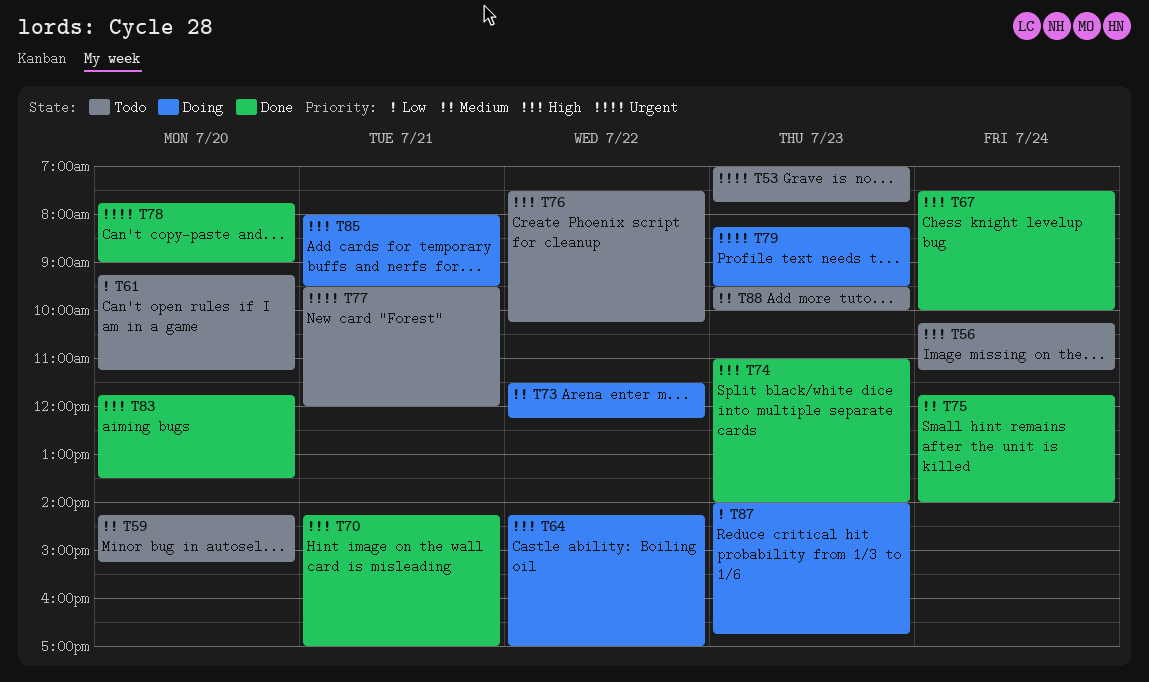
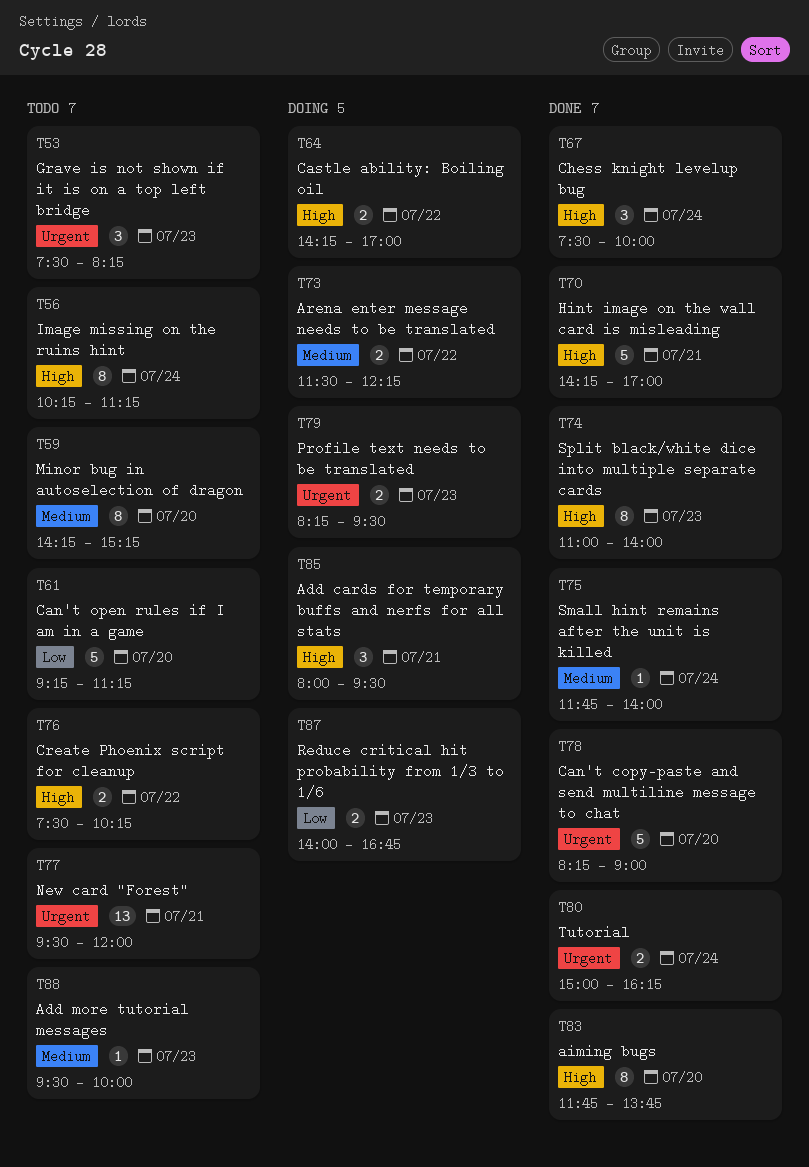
T53, begins: 07:00 -> 07:30
T53, ends: 07:45 -> 08:15
T78, begins: 07:45 -> 08:15
T80: none -> present
T83, ends: 13:30 -> 13:45

